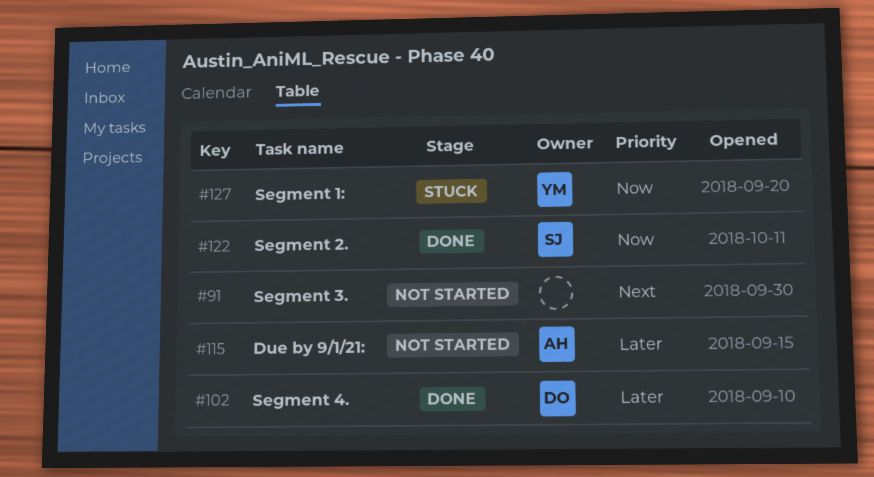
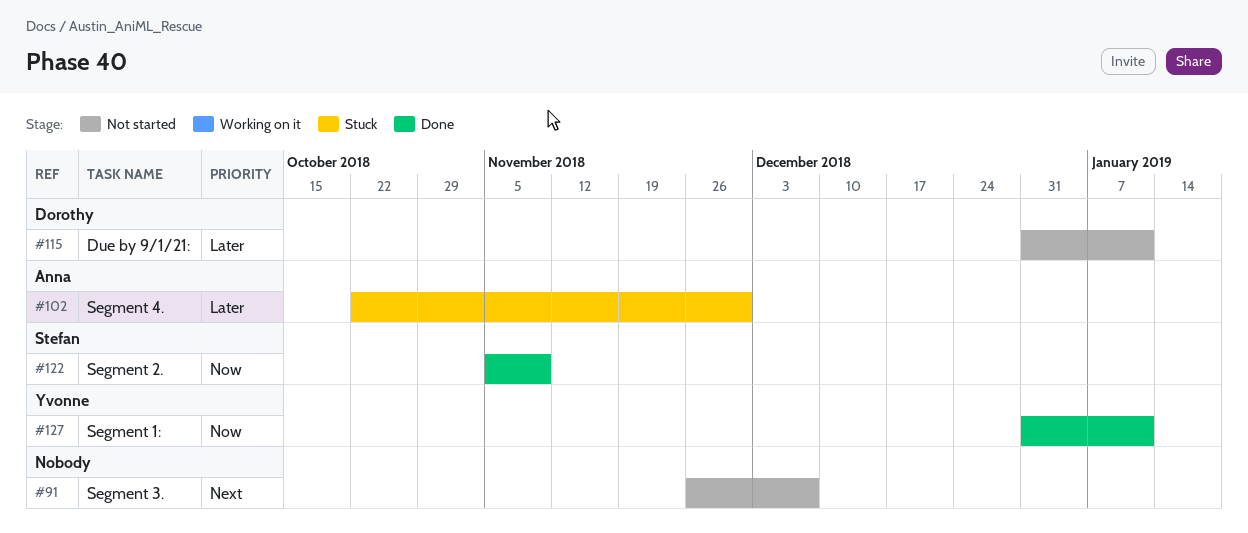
#102, status: Done -> Stuck
#102, owner: Dorothy -> Anna
#115, owner: Anna -> Dorothy
#127, status: Stuck -> Done

